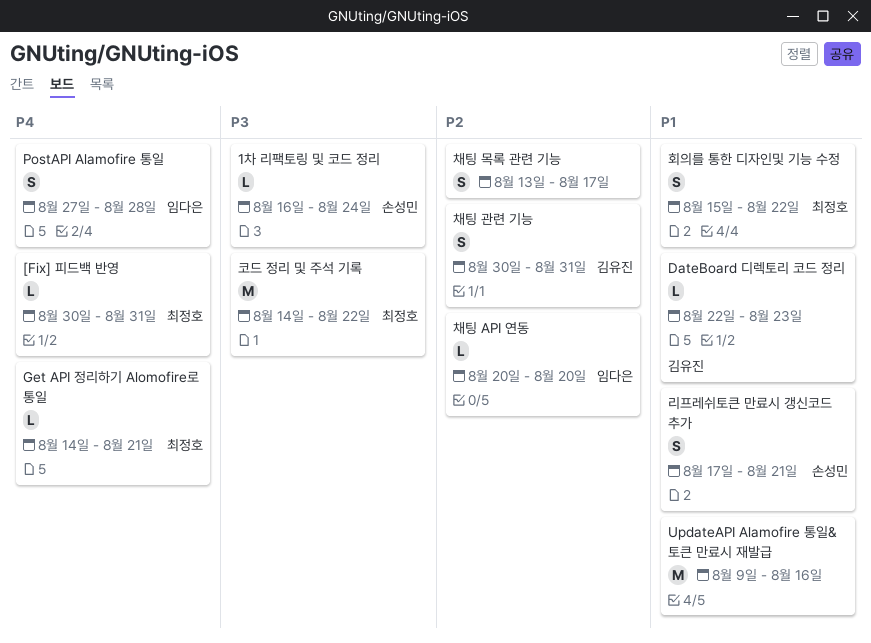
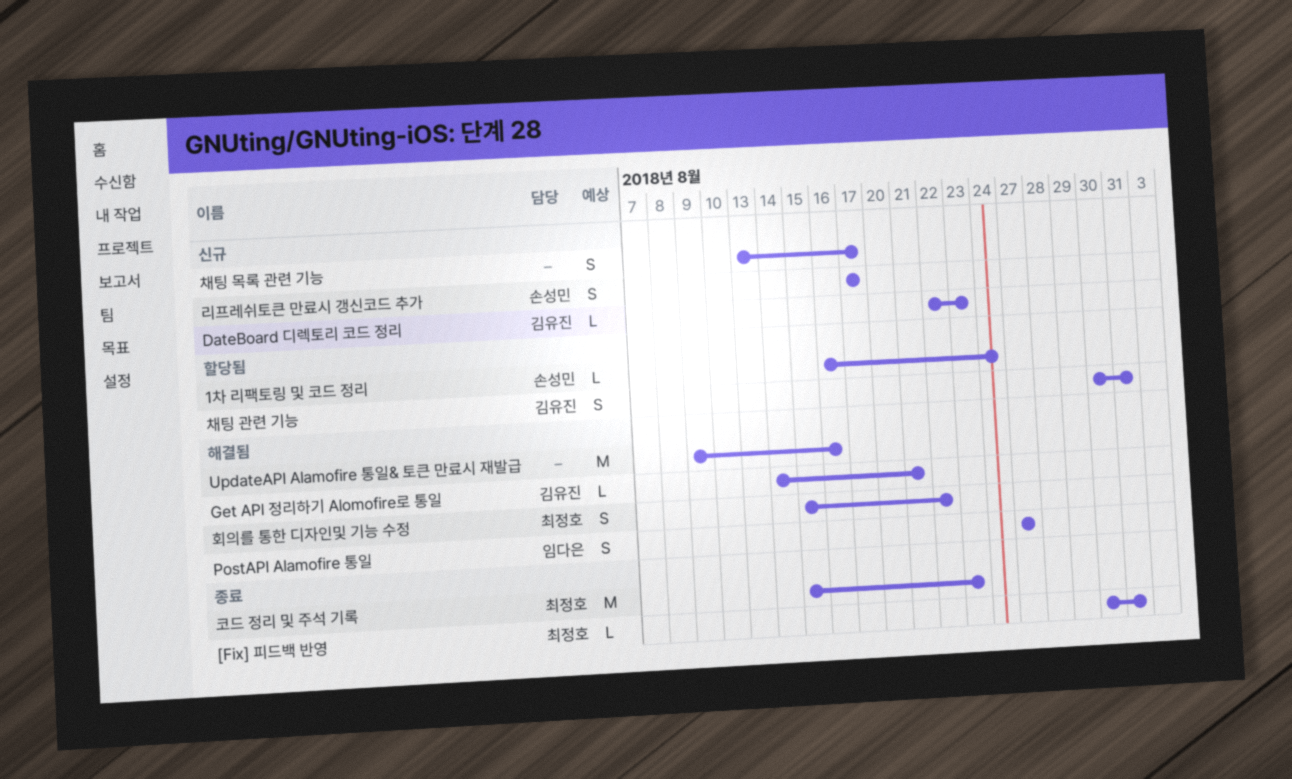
Get API 정리하기 Alomofire로 통일, owner: 최정호 -> 김유진
PostAPI Alamofire 통일, due: Aug 28 -> Aug 27
리프레쉬토큰 만료시 갱신코드 추가, due: Aug 21 -> Aug 17
채팅 API 연동: present -> none
코드 정리 및 주석 기록, start: Aug 14 -> Aug 15
코드 정리 및 주석 기록, due: Aug 22 -> Aug 23

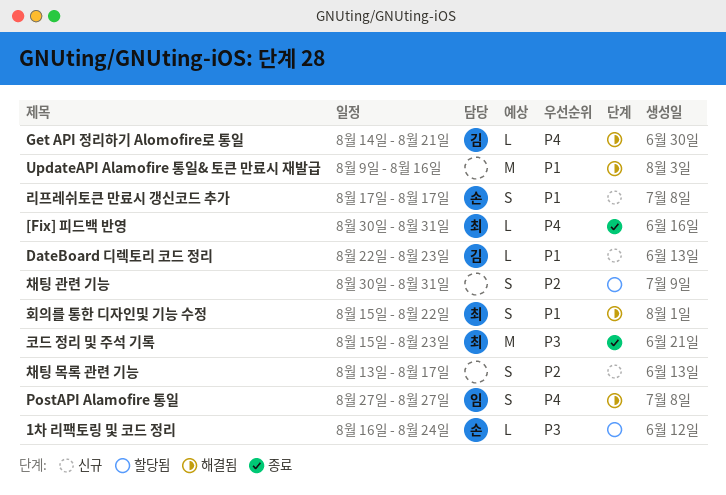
채팅 관련 기능, owner: 김유진 -> none

